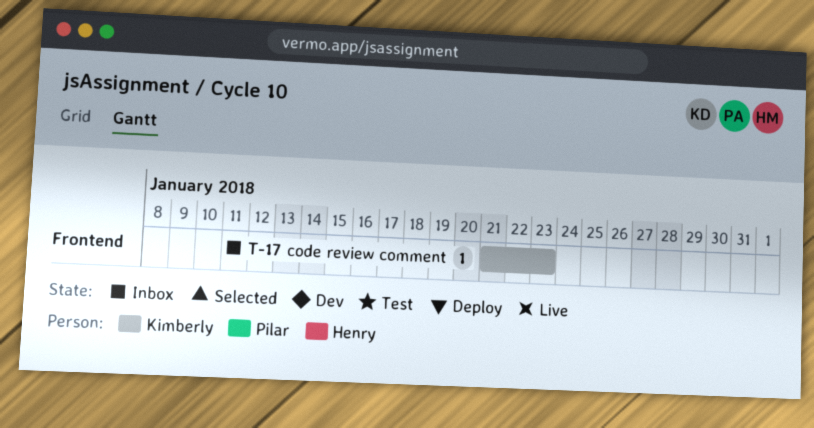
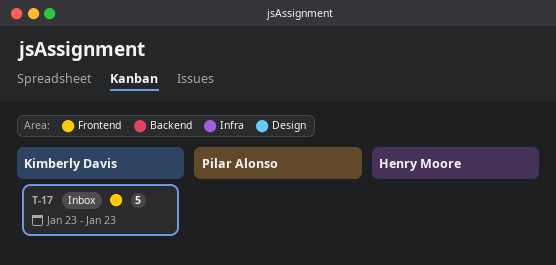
T-17, estimate: 1 -> 5
T-17, start: Jan 21 -> Jan 23

